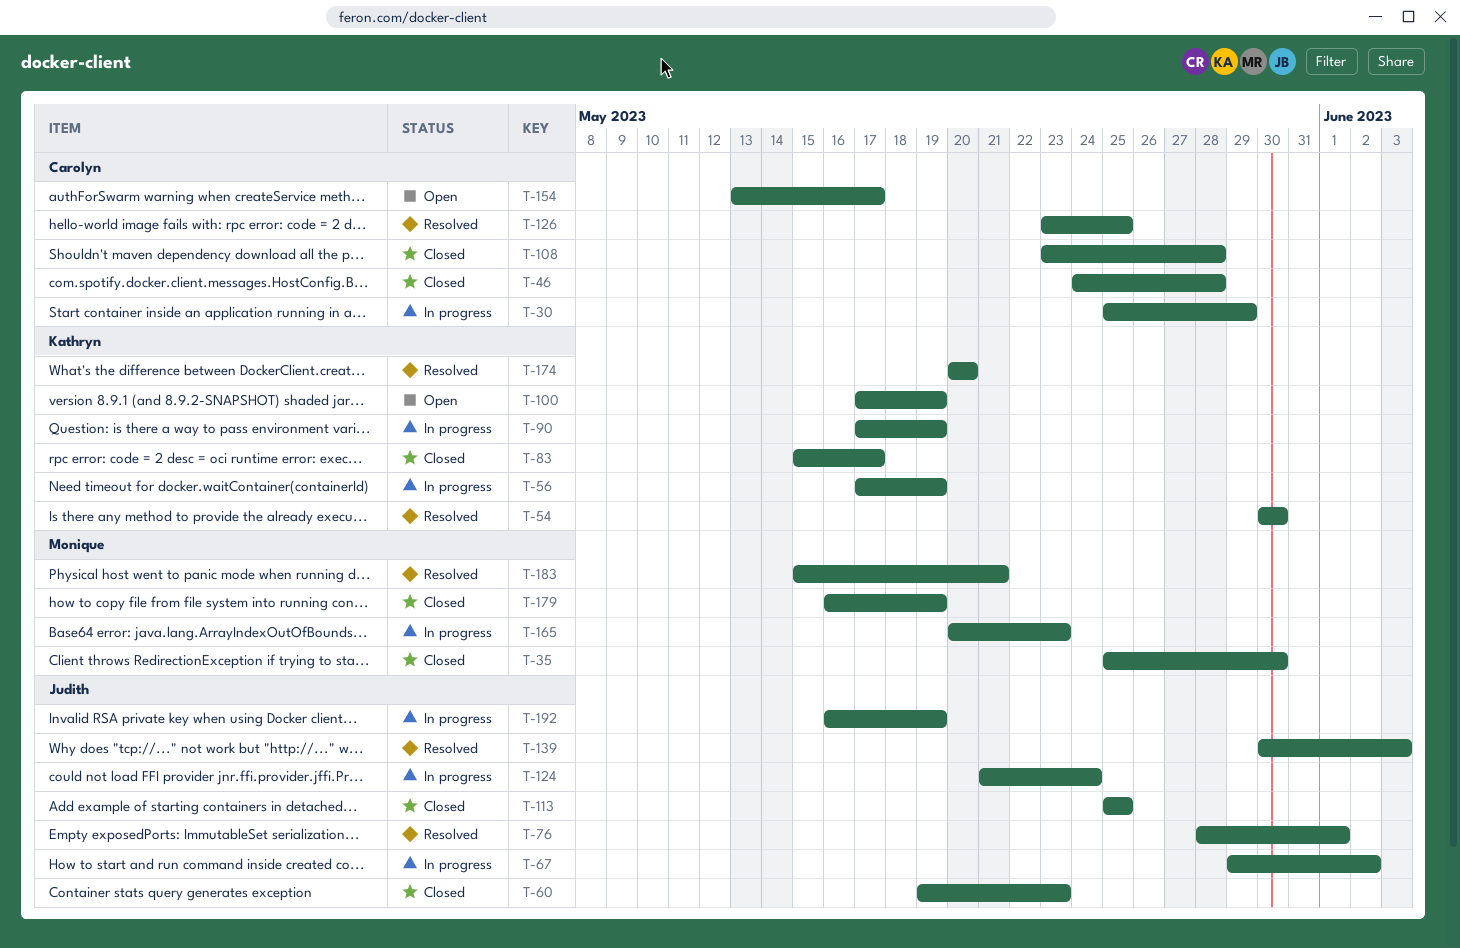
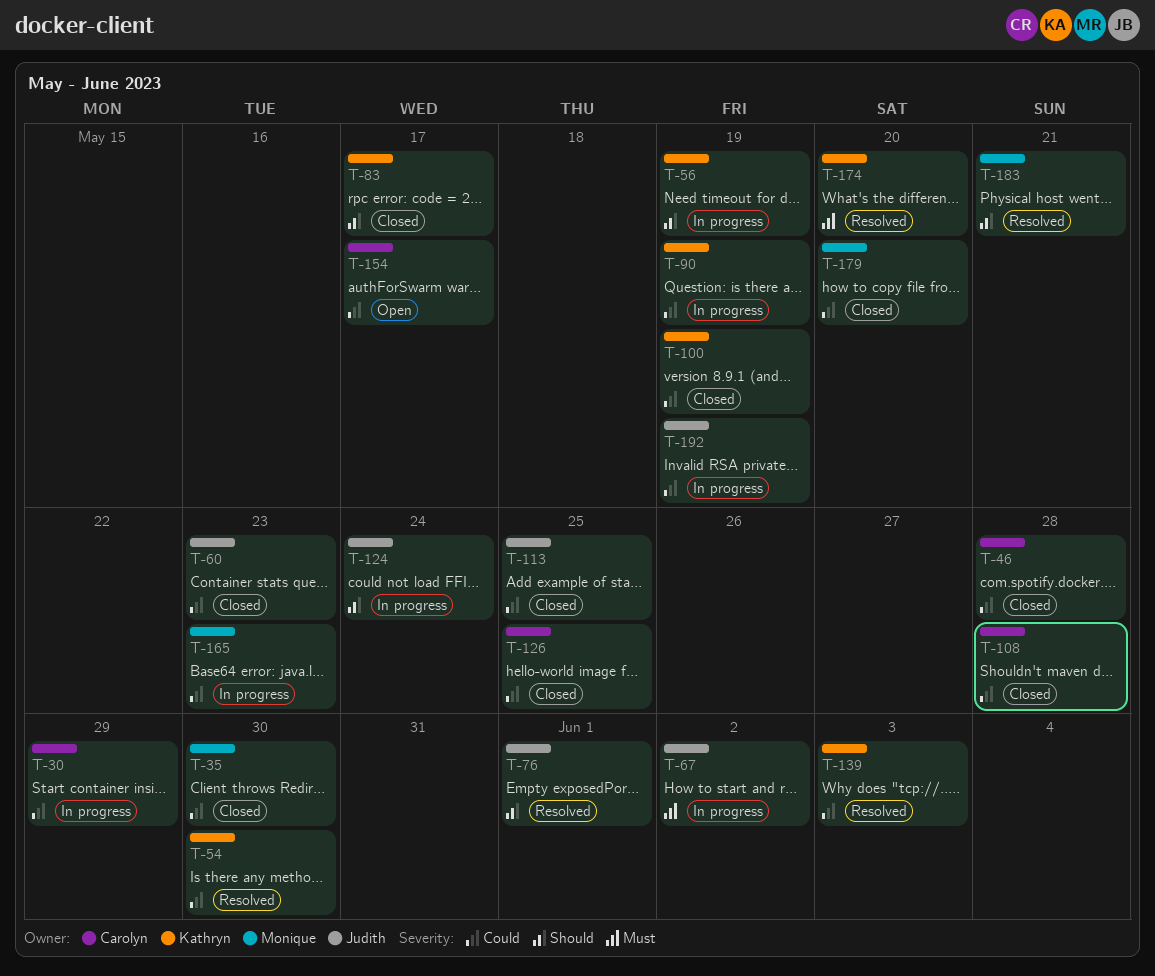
T-100, status: Open -> Closed
T-126, status: Resolved -> Closed
T-139, owner: Judith -> Kathryn
T-179, due: May 19 -> May 20

